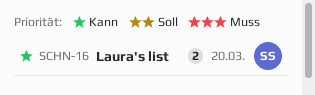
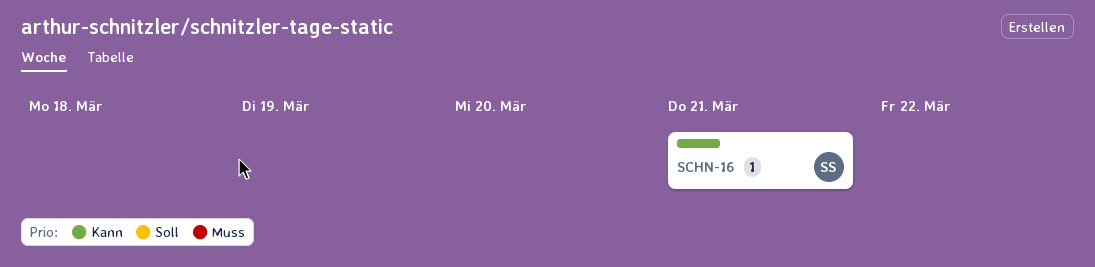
SCHN-16, estimate: 2 -> 1
SCHN-16, due: Mar 20 -> Mar 21

